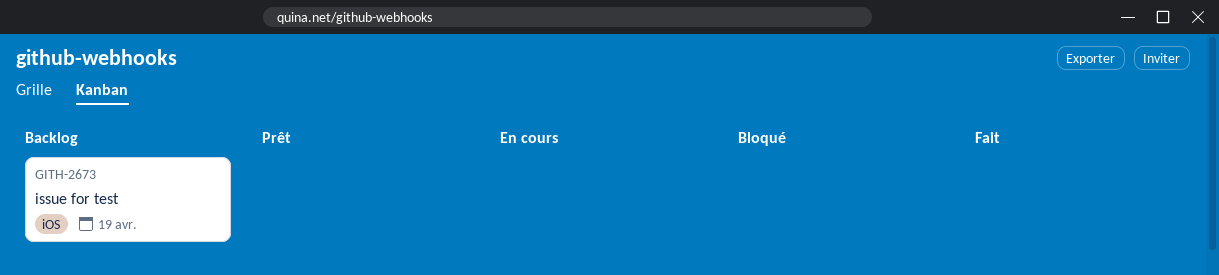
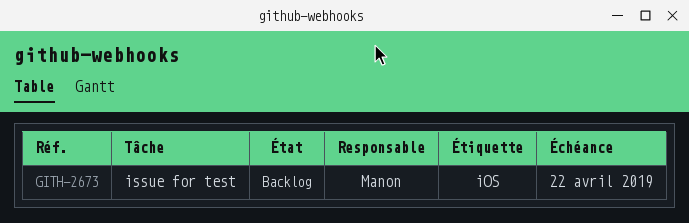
GITH-2673, due: Apr 19 -> Apr 22

